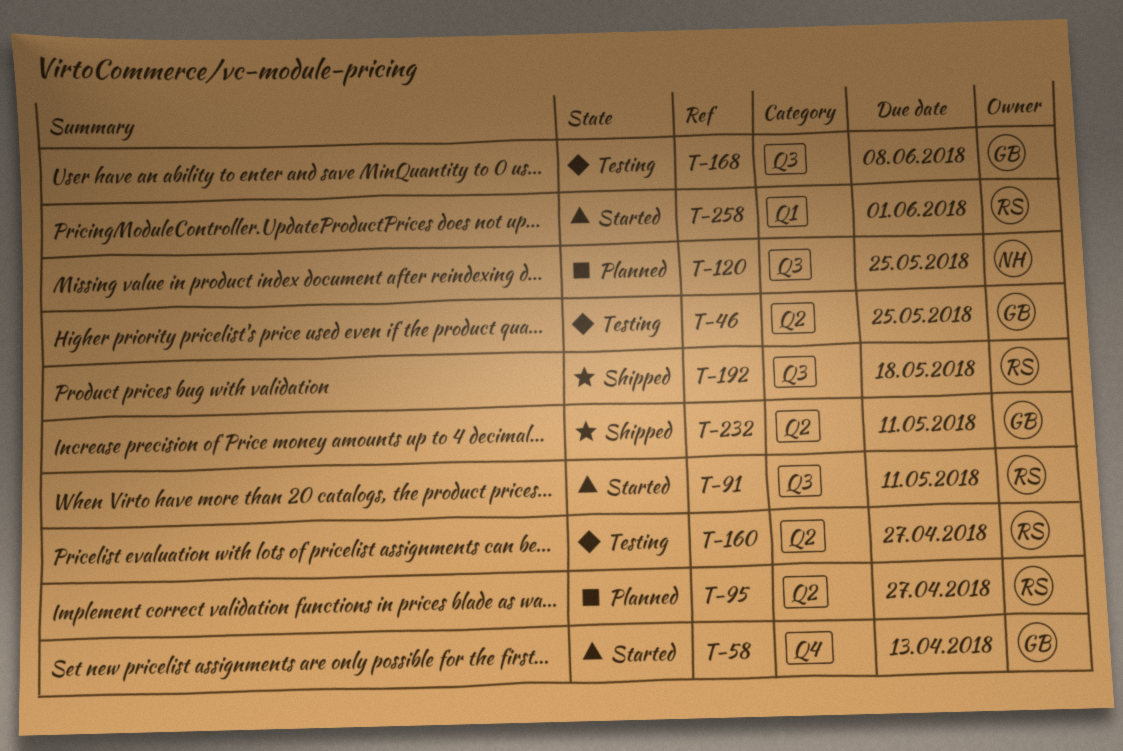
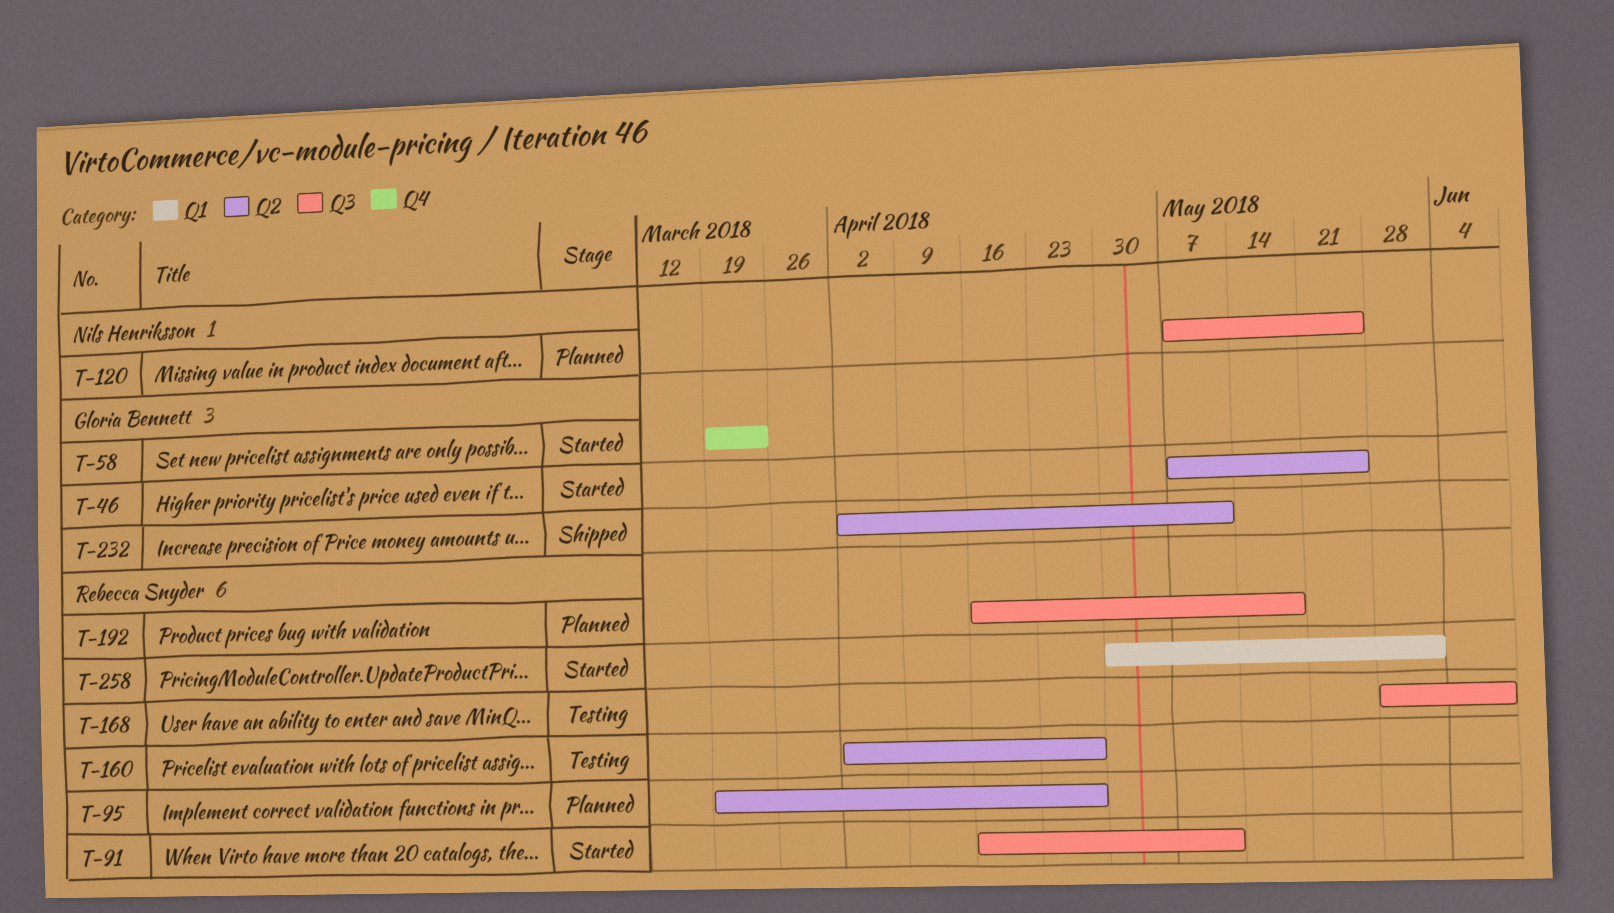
T-46, status: Testing -> Started
T-58, due: Apr 13 -> Mar 23
T-168, owner: Gloria Bennett -> Rebecca Snyder
T-192, status: Shipped -> Planned

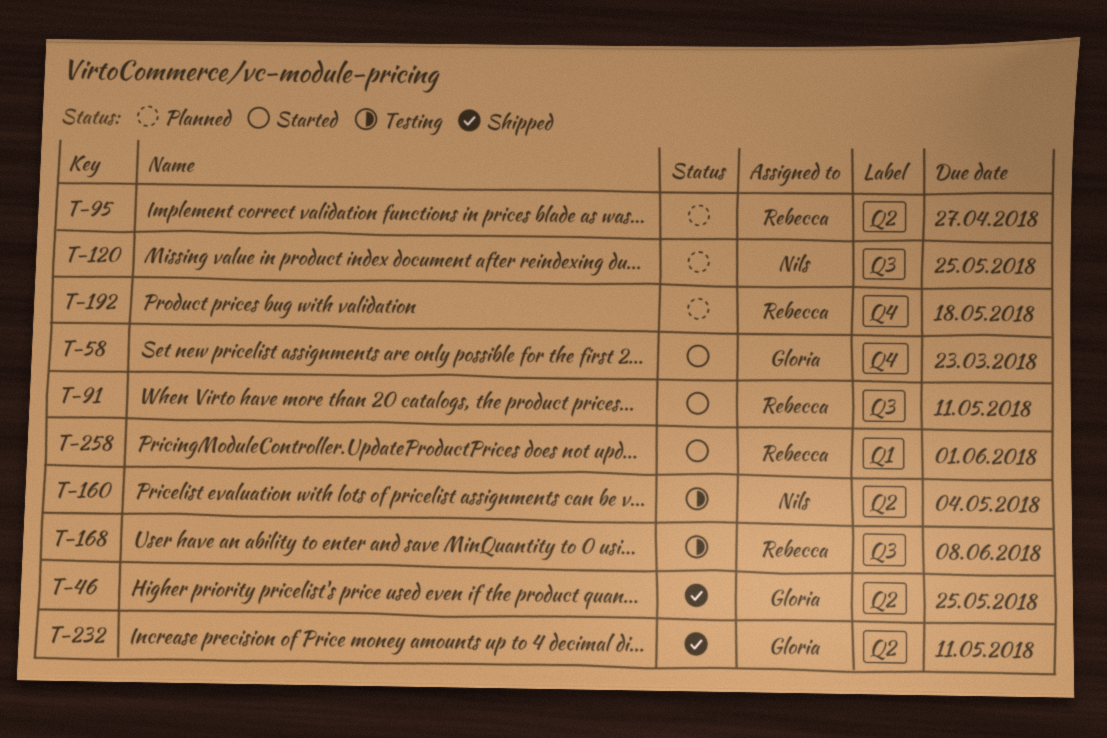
T-46, status: Started -> Shipped
T-160, owner: Rebecca Snyder -> Nils Henriksson
T-160, due: Apr 27 -> May 4
T-192, label: Q3 -> Q4

